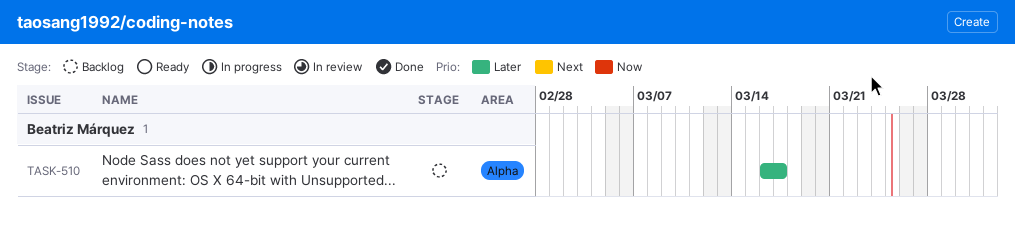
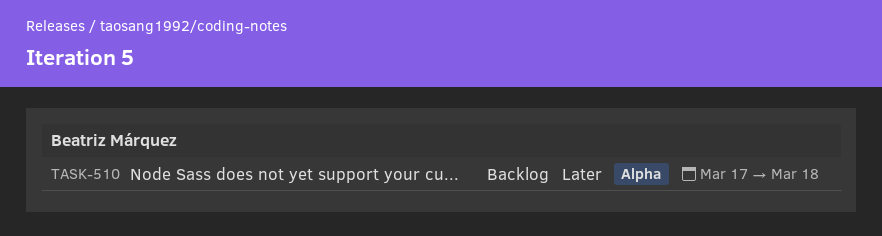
TASK-510, start: Mar 16 -> Mar 17
TASK-510, due: Mar 17 -> Mar 18

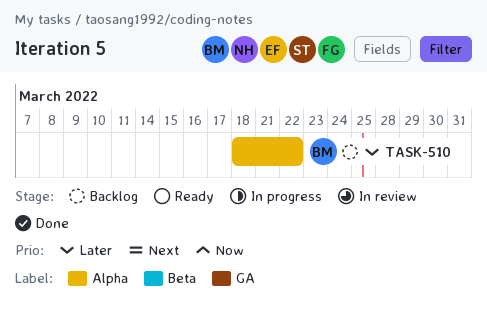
TASK-510, start: Mar 17 -> Mar 18
TASK-510, due: Mar 18 -> Mar 22

